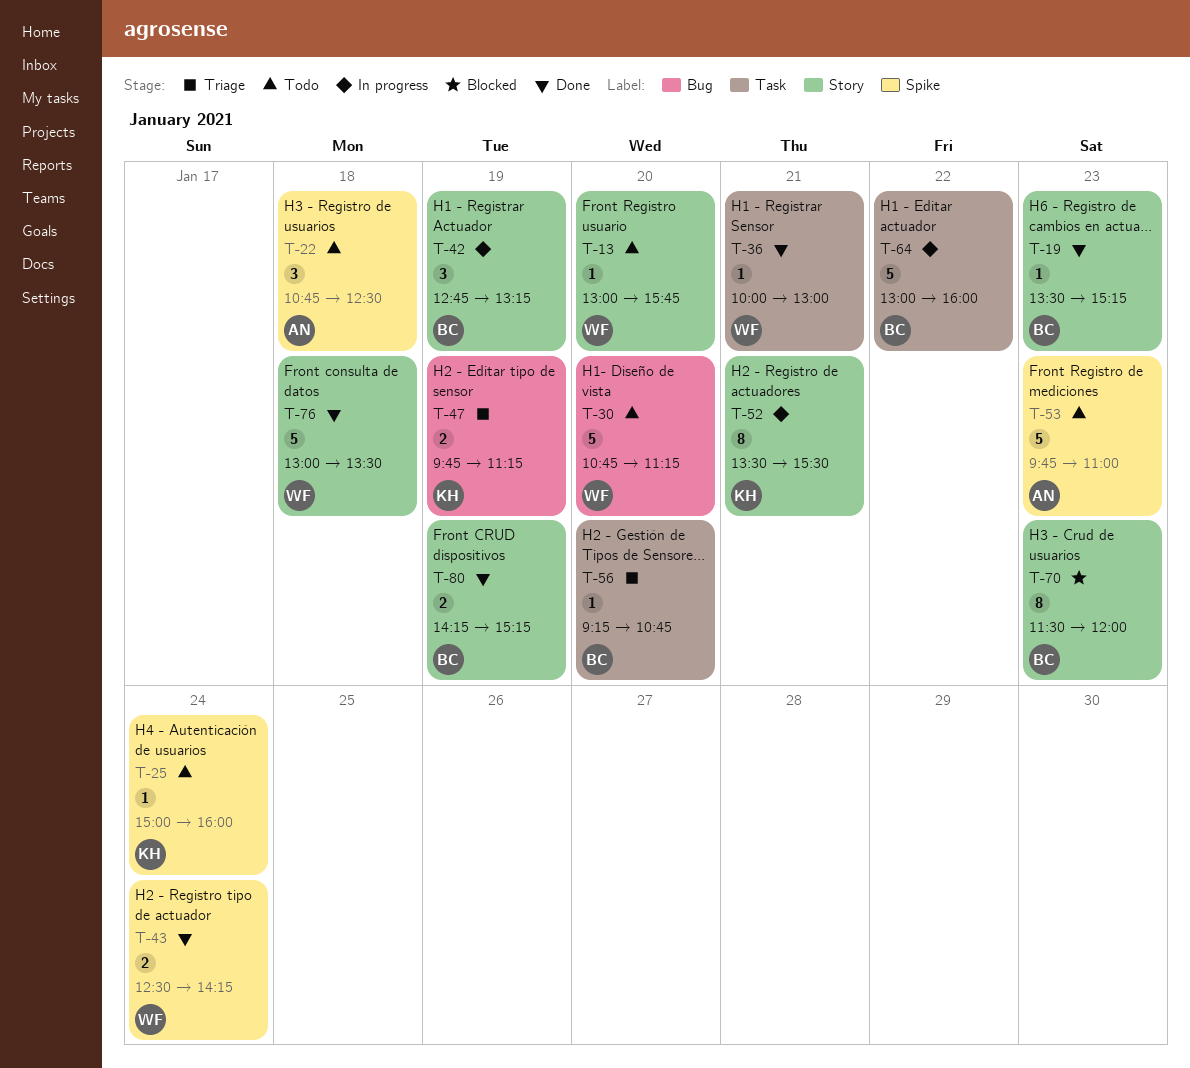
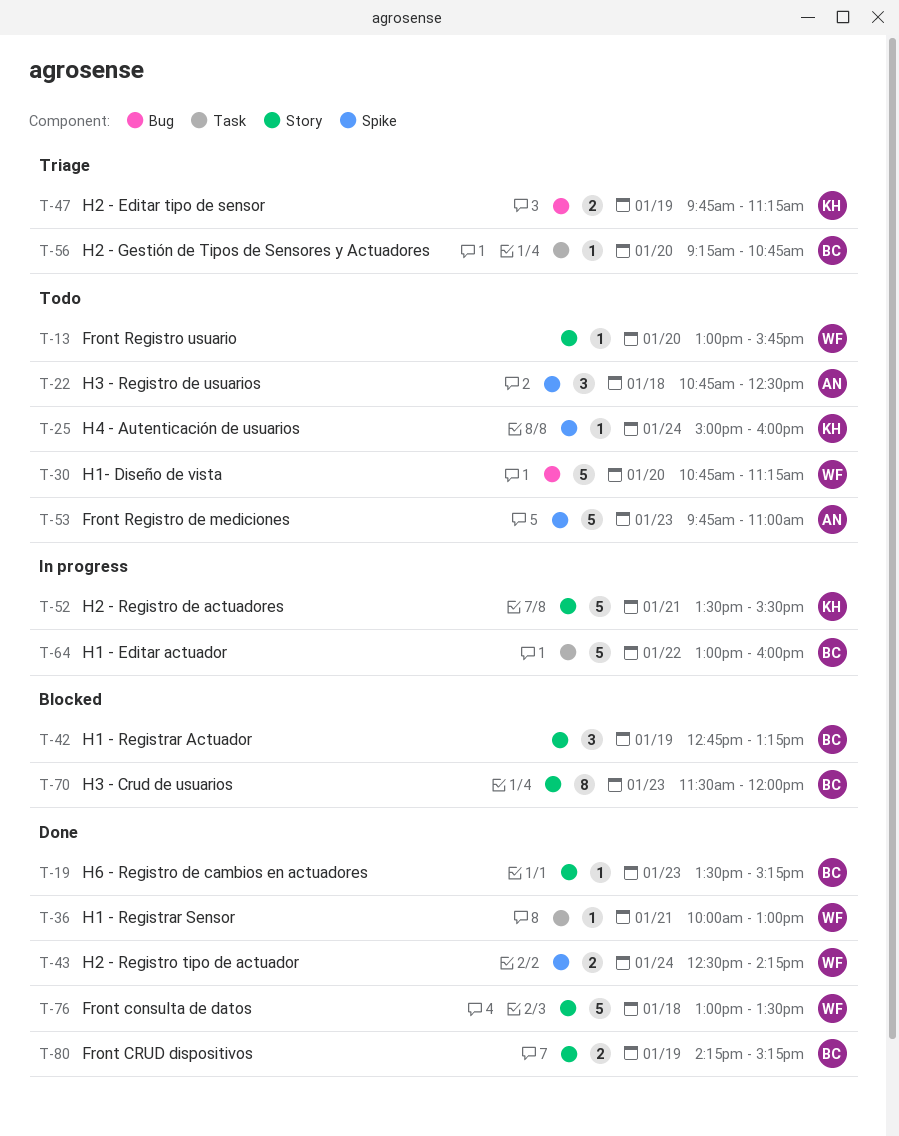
T-42, status: In progress -> Blocked
T-52, estimate: 8 -> 5

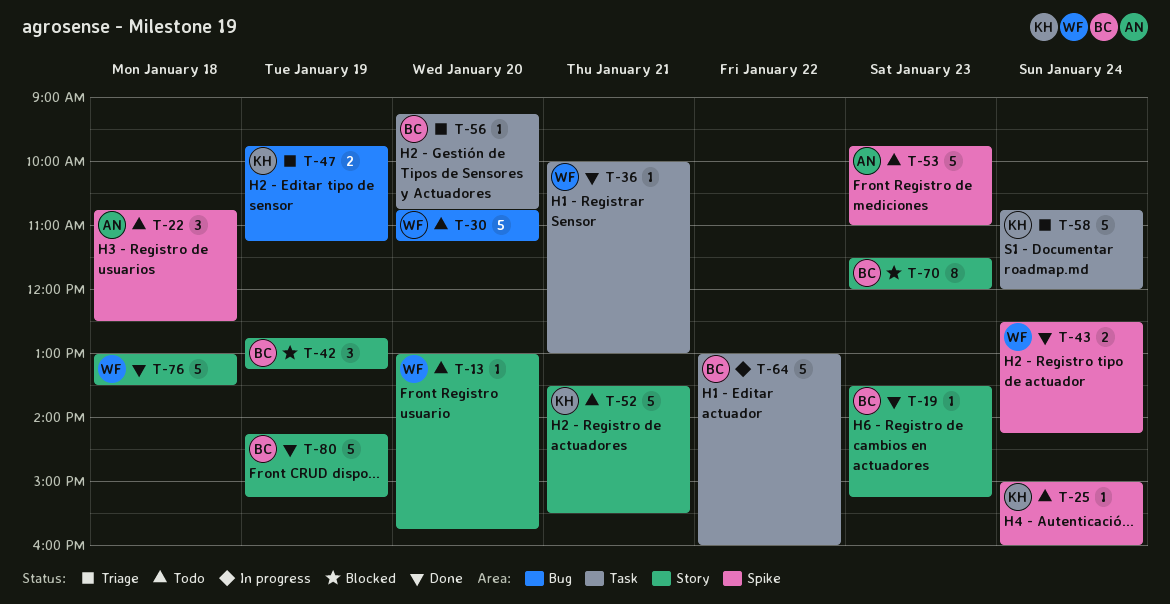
T-52, status: In progress -> Todo
T-58: none -> present
T-80, estimate: 2 -> 5

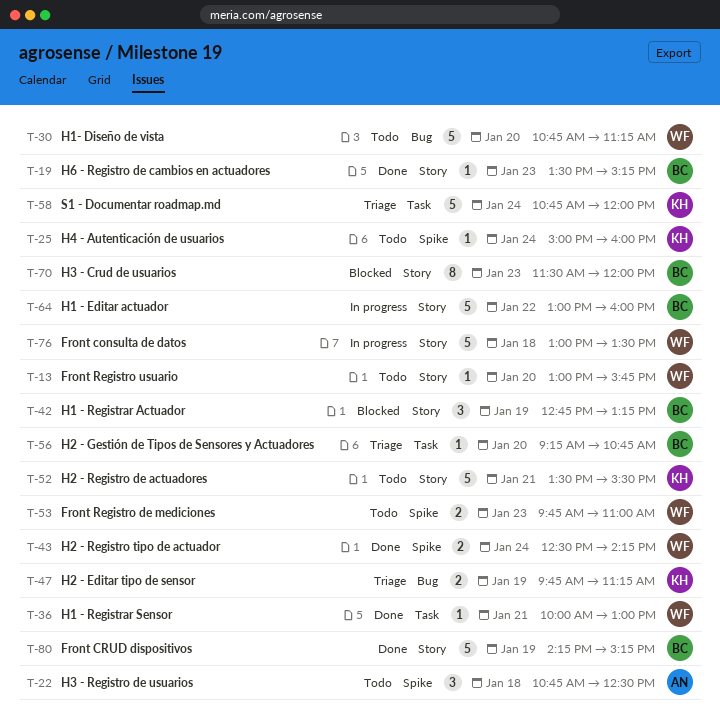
T-53, owner: AN -> WF
T-53, estimate: 5 -> 2
T-64, label: Task -> Story
T-76, status: Done -> In progress

